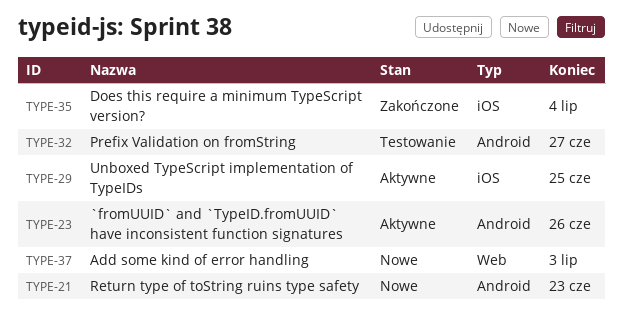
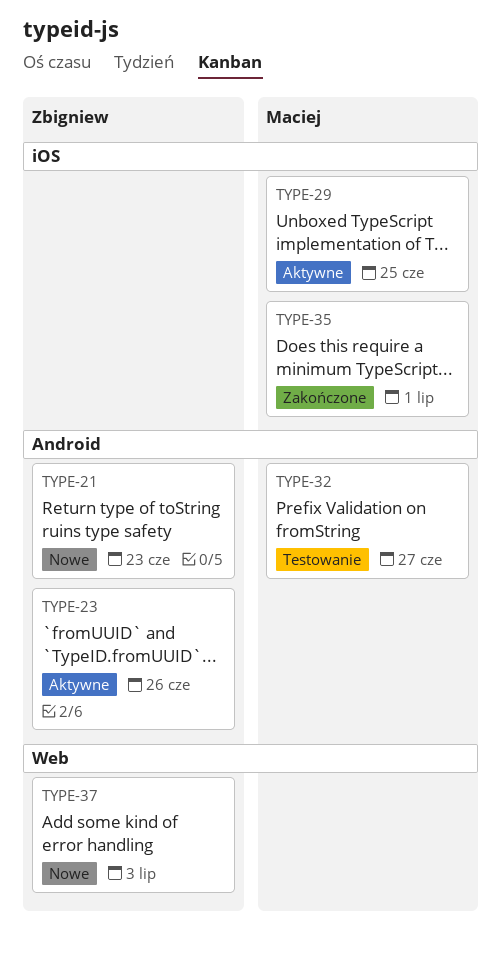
TYPE-35, due: Jul 4 -> Jul 1

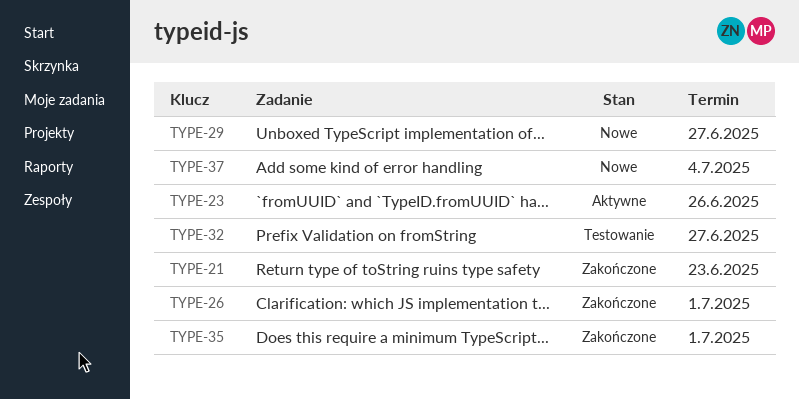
TYPE-21, status: Nowe -> Zakończone
TYPE-26: none -> present
TYPE-29, status: Aktywne -> Nowe
TYPE-29, due: Jun 25 -> Jun 27
TYPE-37, due: Jul 3 -> Jul 4

